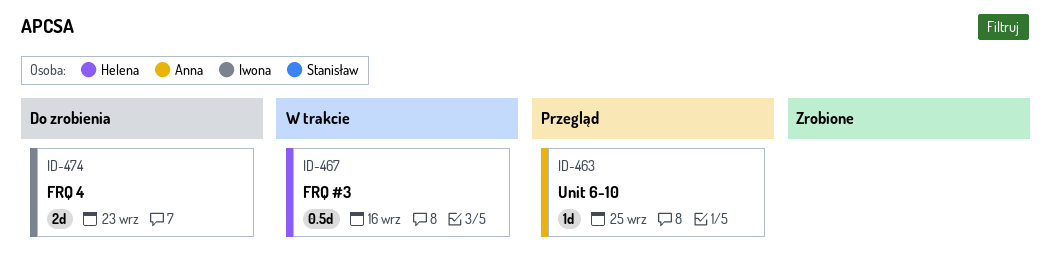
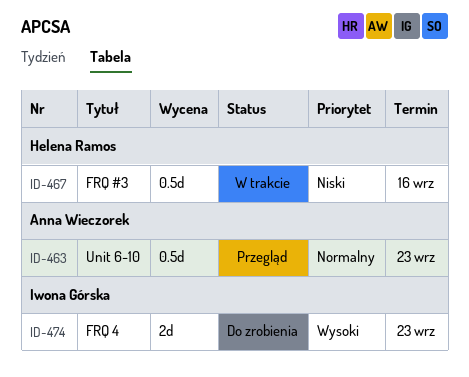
ID-463, estimate: 1d -> 0.5d
ID-463, due: Sep 25 -> Sep 23

